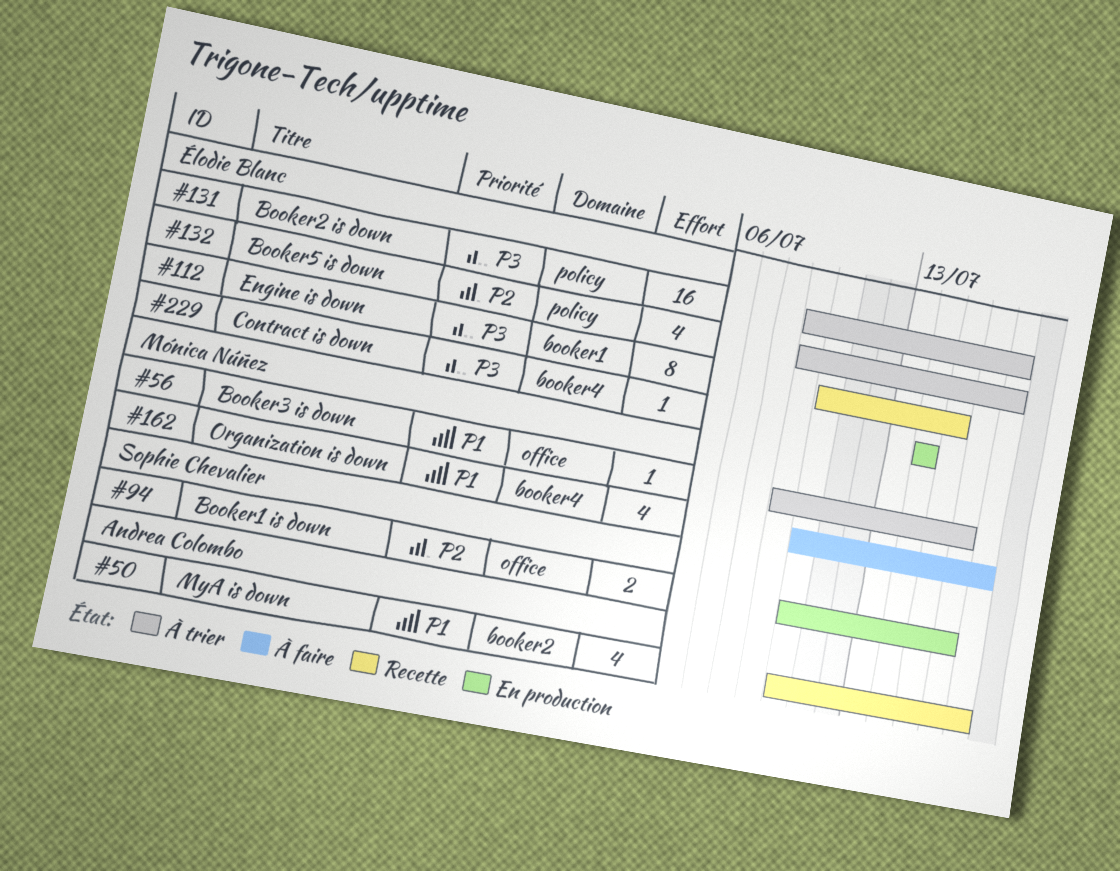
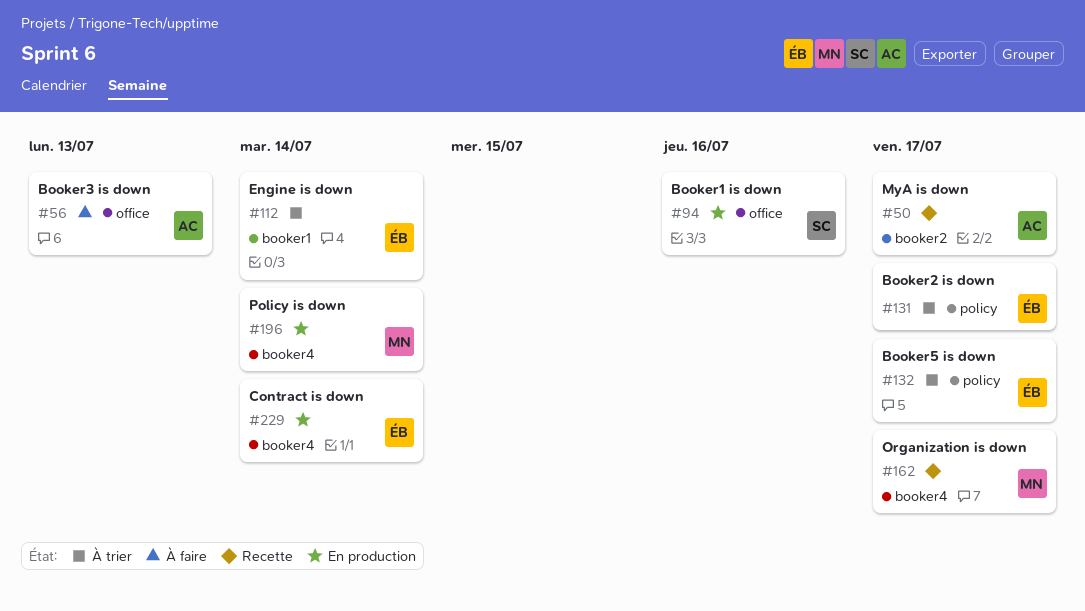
#56, status: À trier -> À faire
#56, owner: Mónica Núñez -> Andrea Colombo
#56, due: Jul 16 -> Jul 13
#112, status: Recette -> À trier
#112, due: Jul 15 -> Jul 14
#162, status: À faire -> Recette
#196: none -> present

